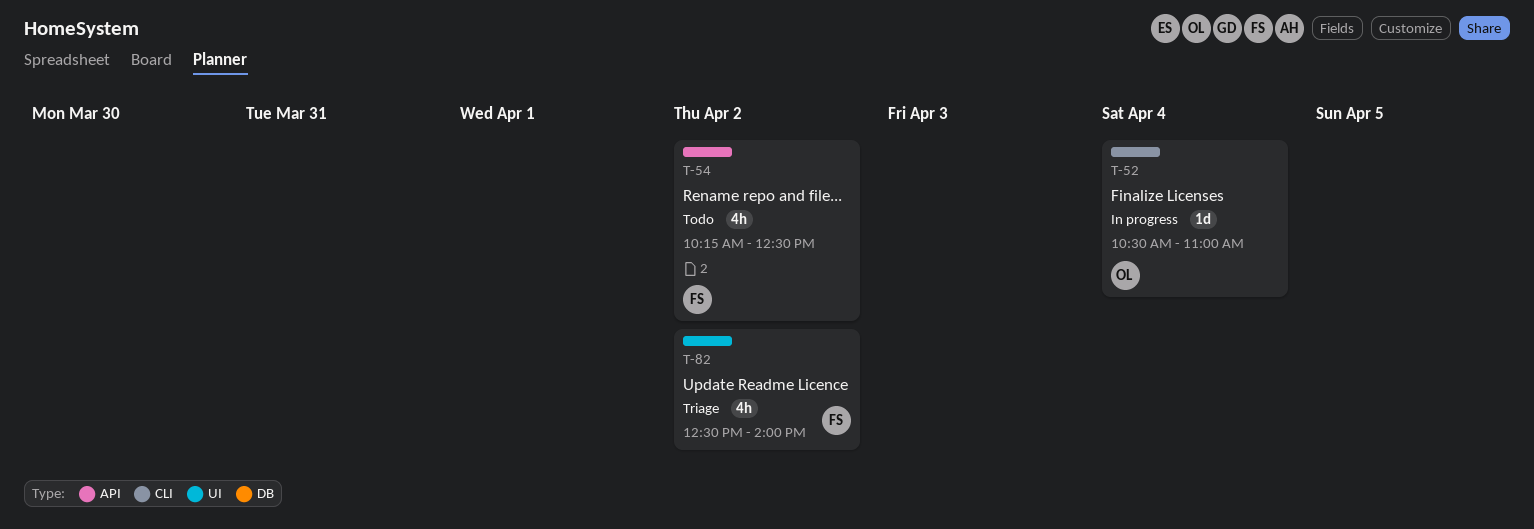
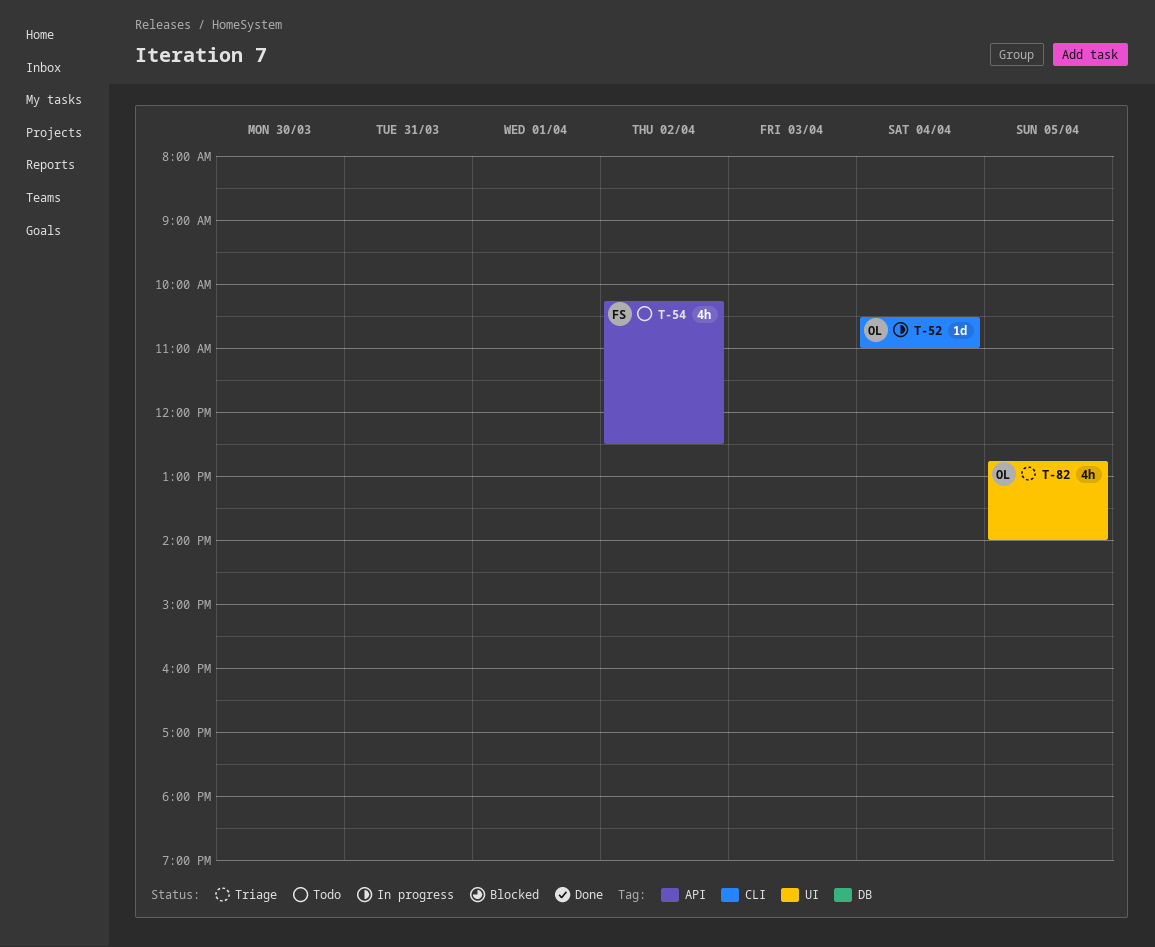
T-82, owner: FS -> OL
T-82, day: Apr 2 -> Apr 5
T-82, begins: 12:30 -> 12:45

